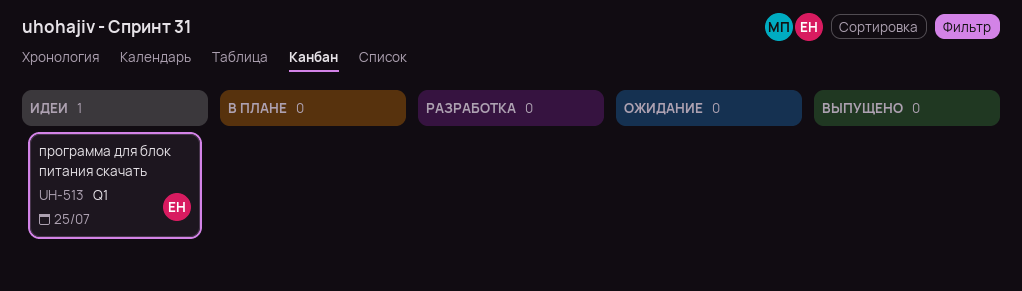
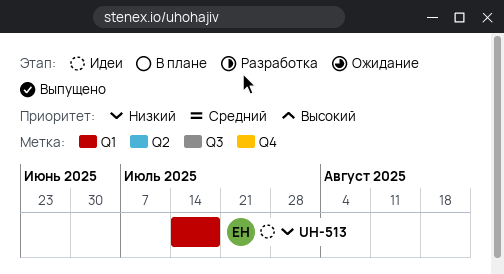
UH-513, due: Jul 25 -> Jul 18

